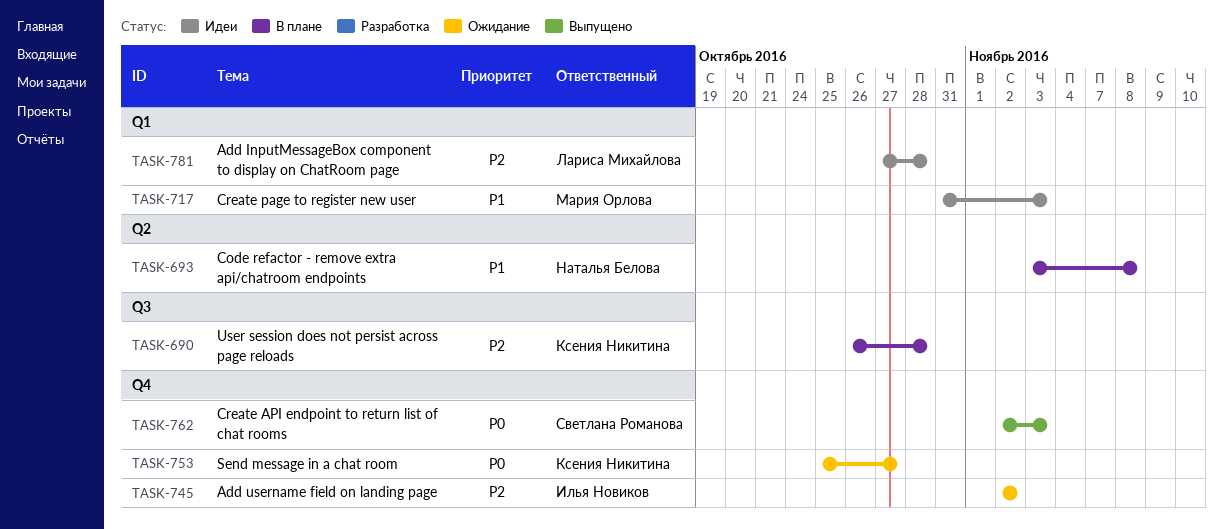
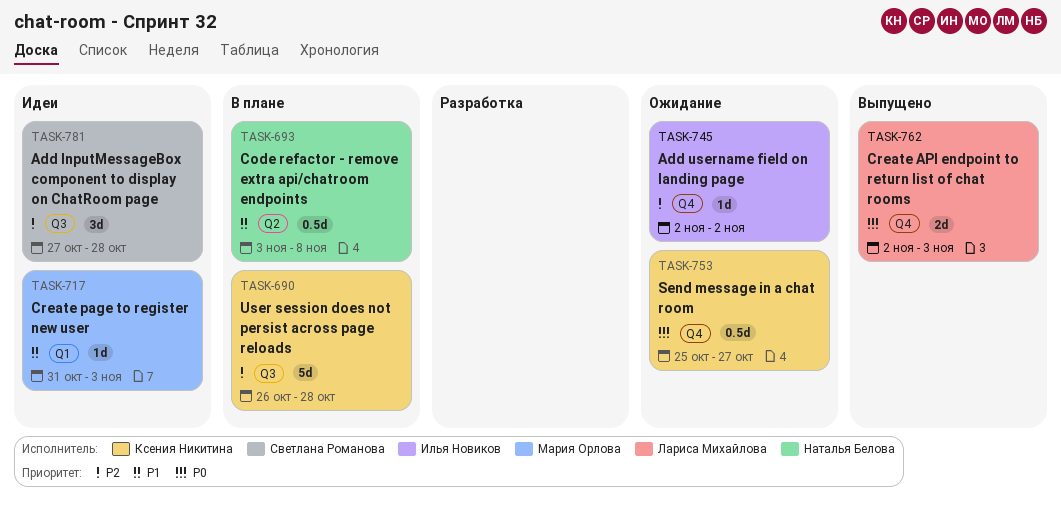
TASK-762, owner: Светлана Романова -> Лариса Михайлова
TASK-781, owner: Лариса Михайлова -> Светлана Романова
TASK-781, label: Q1 -> Q3

